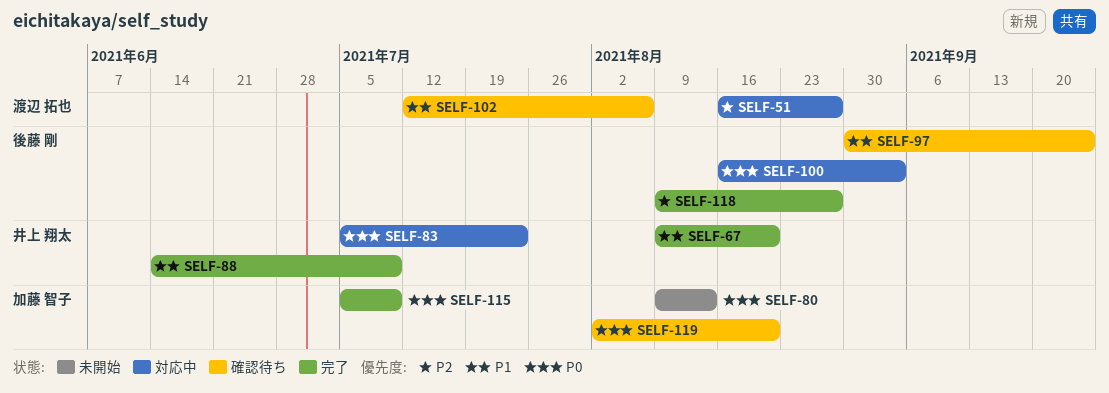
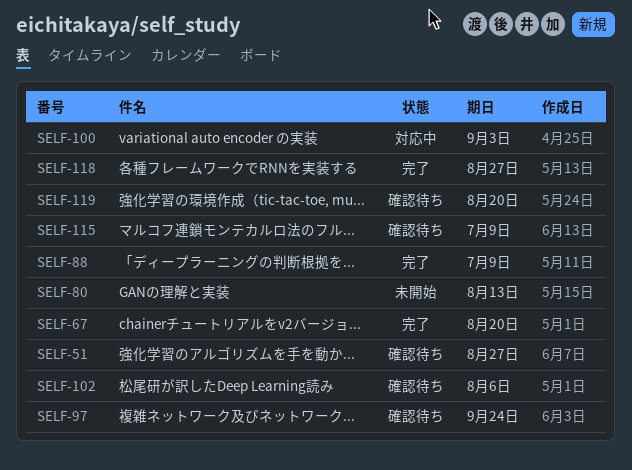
SELF-51, status: 対応中 -> 確認待ち
SELF-83: present -> none
SELF-115, status: 完了 -> 確認待ち

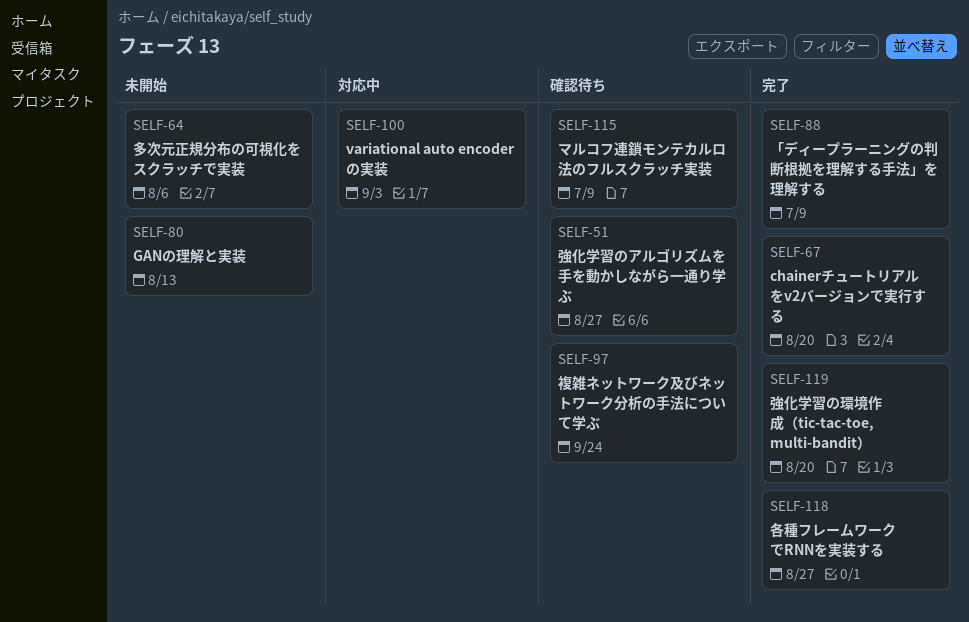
SELF-64: none -> present
SELF-102: present -> none
SELF-119, status: 確認待ち -> 完了

